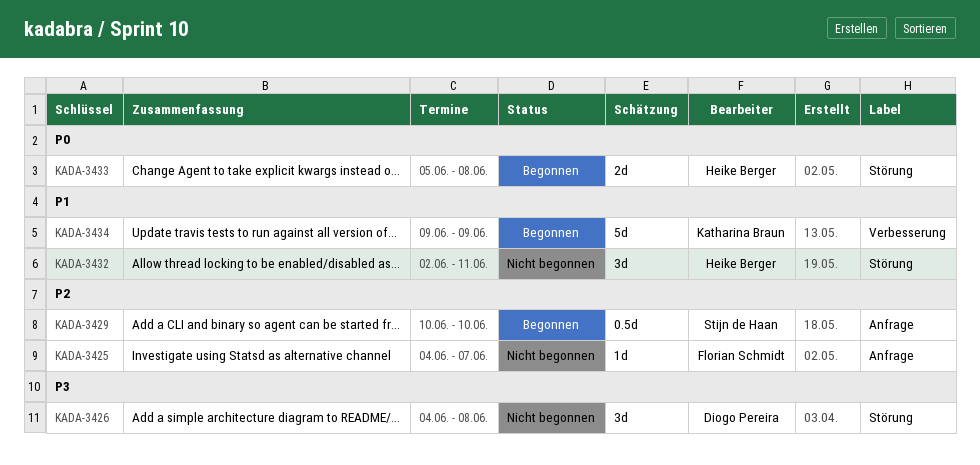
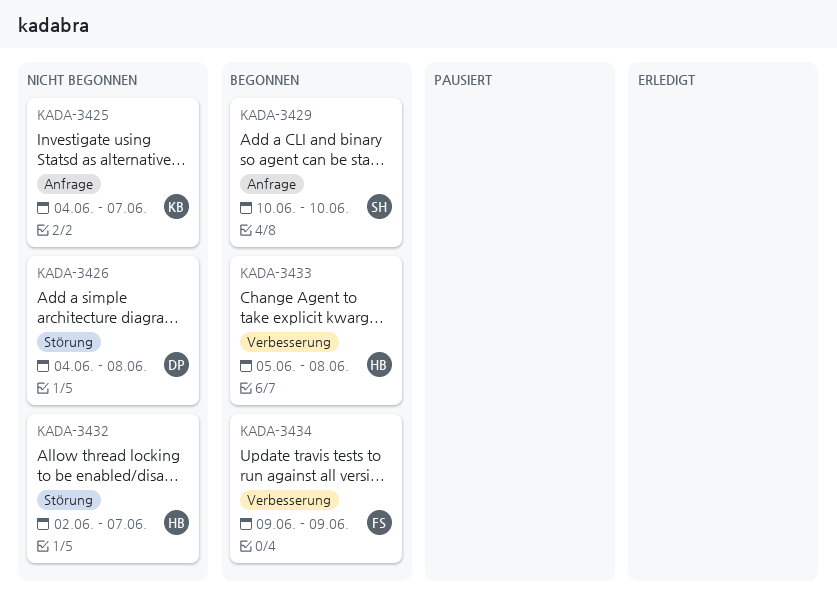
KADA-3425, owner: Florian Schmidt -> Katharina Braun
KADA-3432, due: Jun 11 -> Jun 7
KADA-3433, label: Störung -> Verbesserung
KADA-3434, owner: Katharina Braun -> Florian Schmidt

